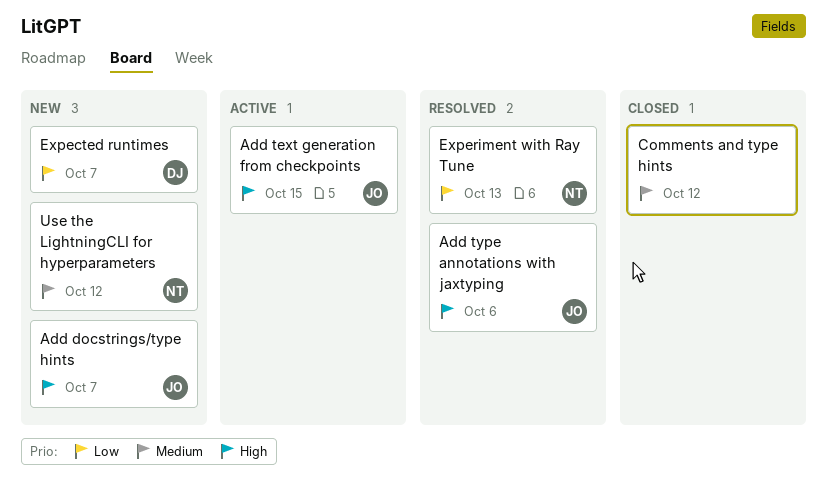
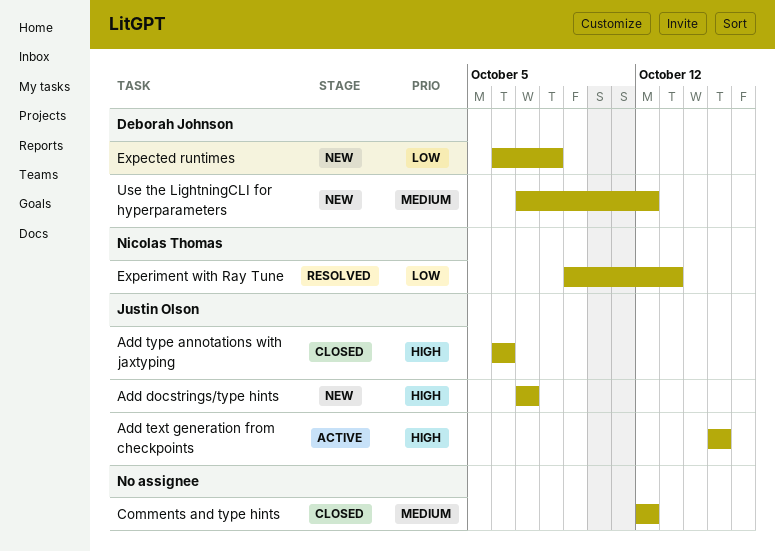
Add type annotations with jaxtyping, status: Resolved -> Closed
Expected runtimes, due: Oct 7 -> Oct 8
Use the LightningCLI for hyperparameters, owner: Nicolas Thomas -> Deborah Johnson

